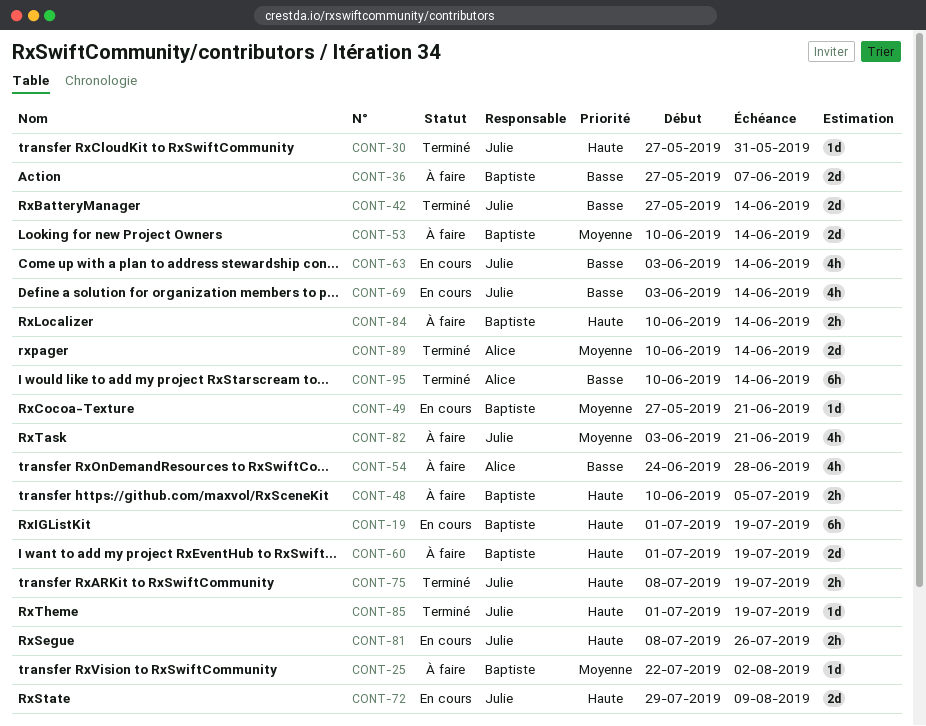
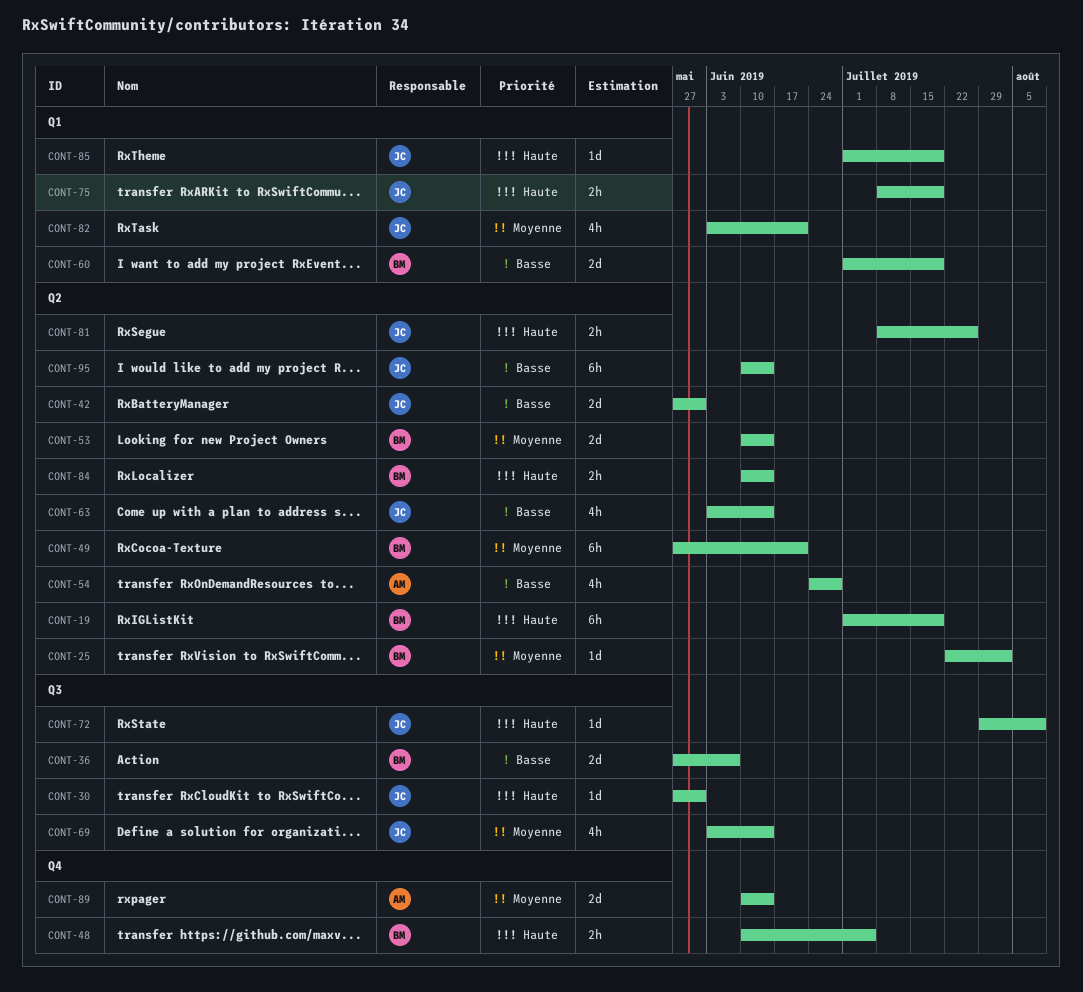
CONT-42, due: Jun 14 -> May 31
CONT-49, estimate: 1d -> 6h
CONT-60, priority: Haute -> Basse
CONT-69, priority: Basse -> Moyenne
CONT-72, estimate: 2d -> 1d
CONT-95, owner: Alice -> Julie

